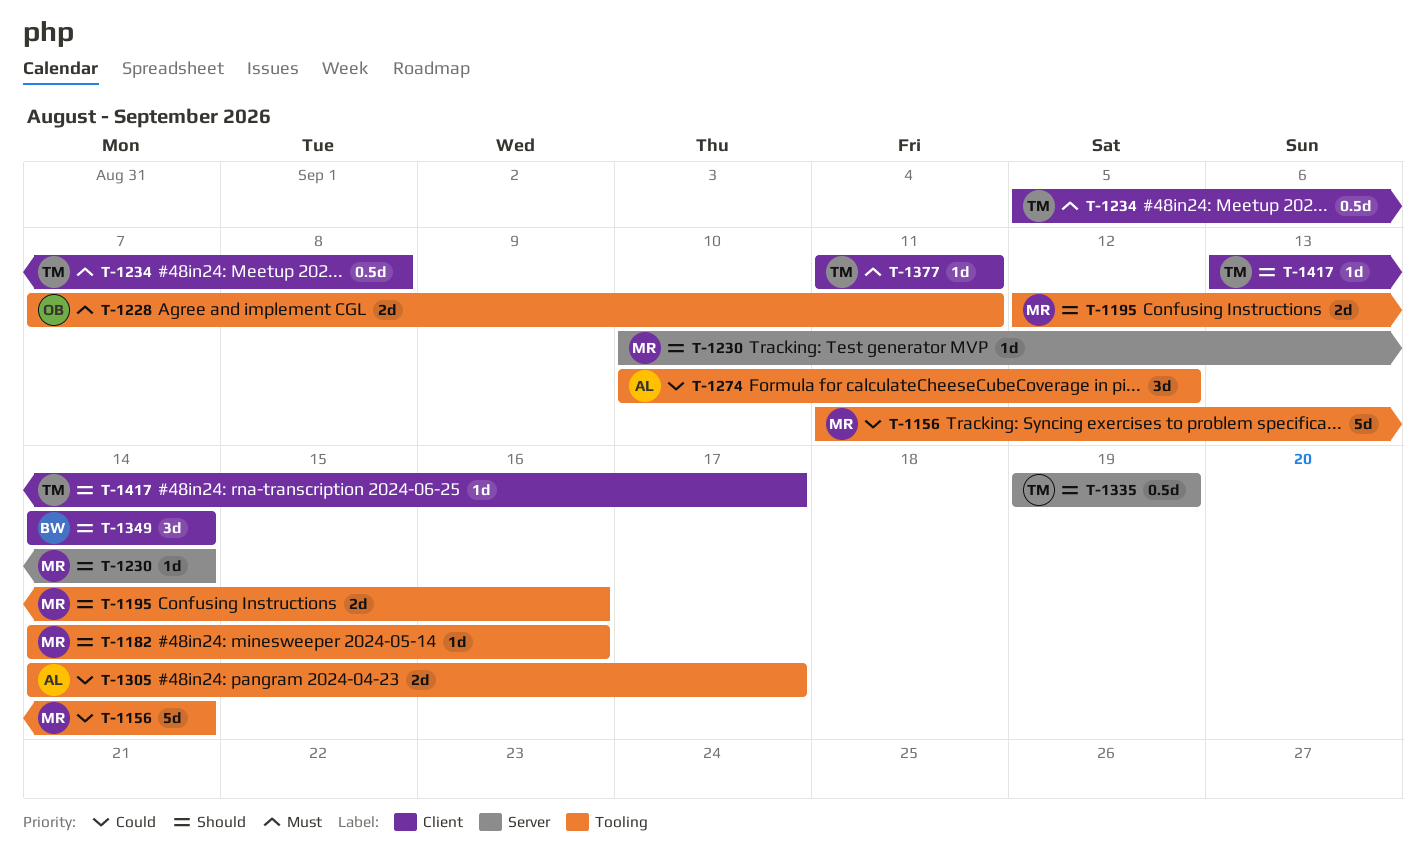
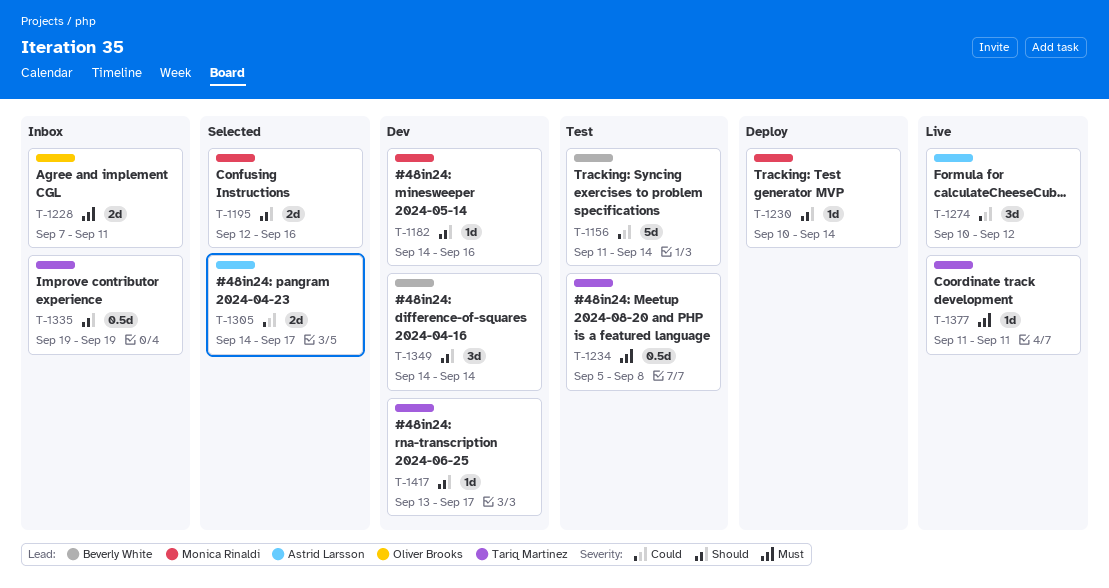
T-1156, owner: Monica Rinaldi -> Beverly White

